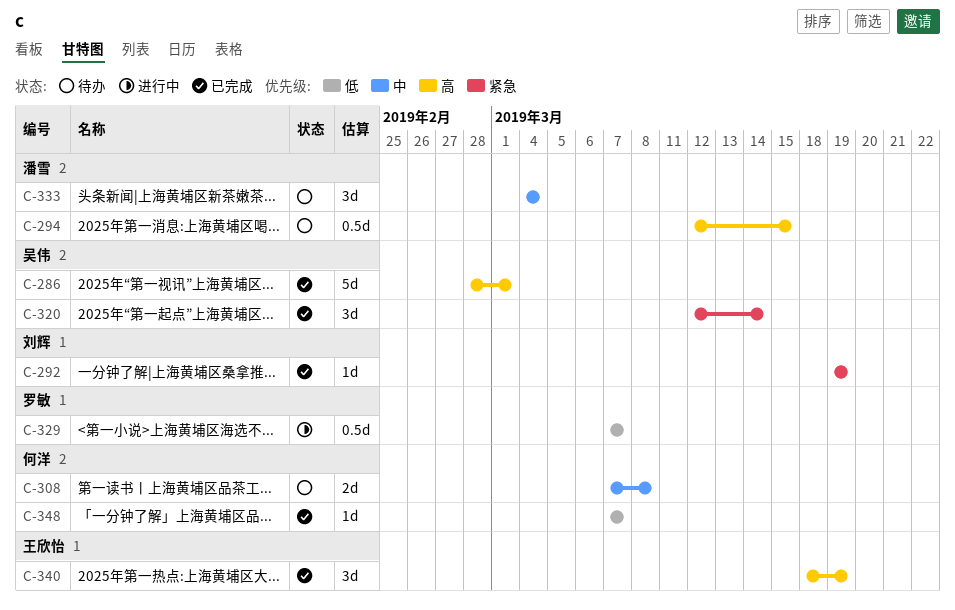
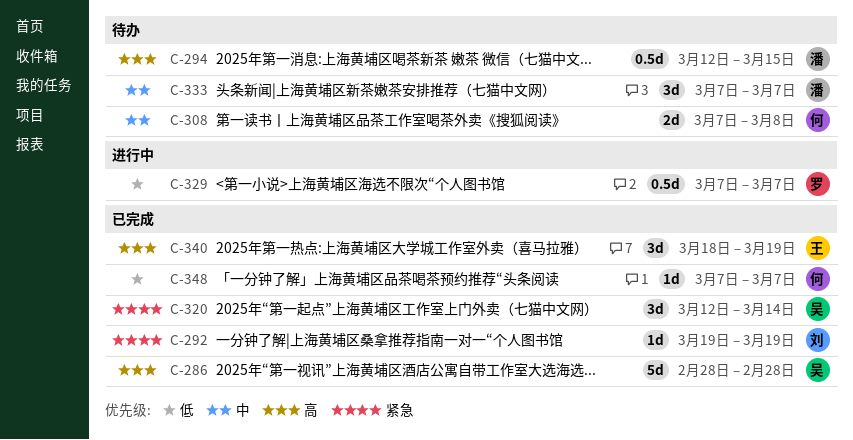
C-286, due: Mar 1 -> Feb 28
C-333, start: Mar 4 -> Mar 7
C-333, due: Mar 4 -> Mar 7

